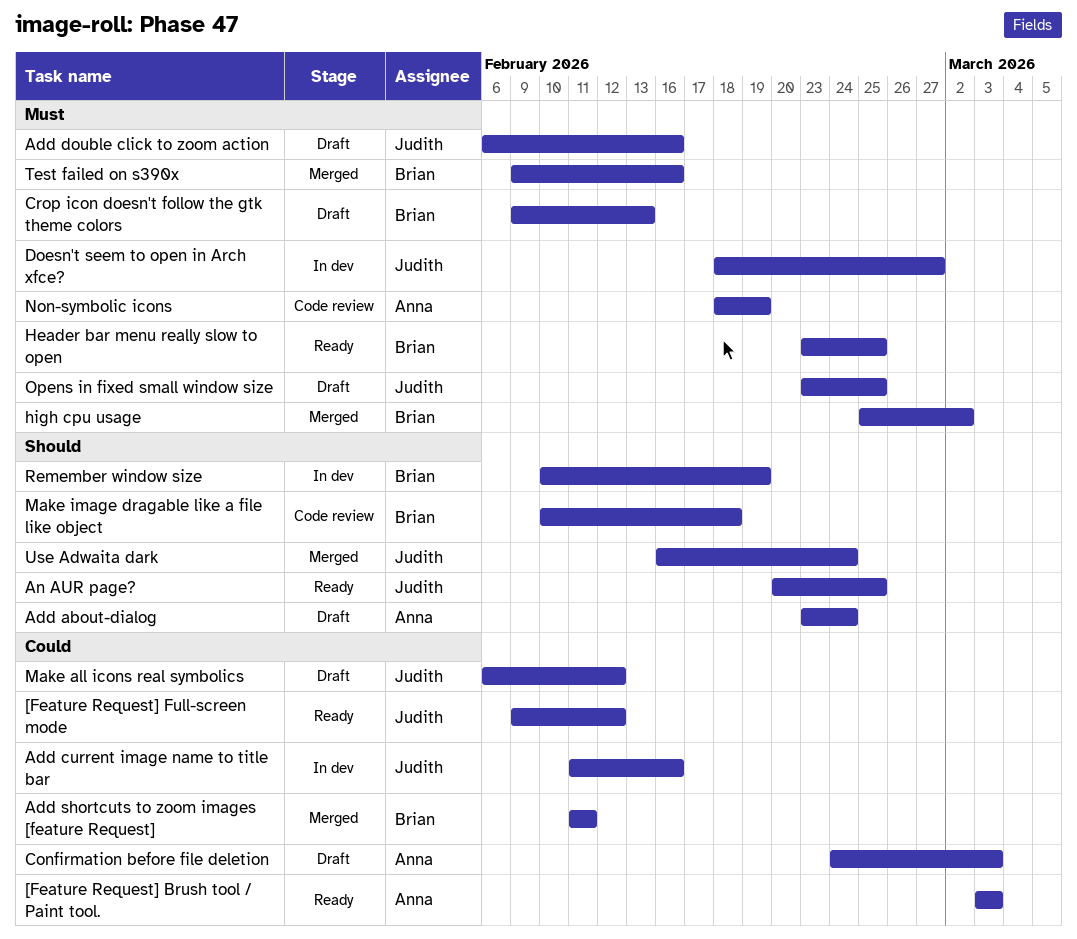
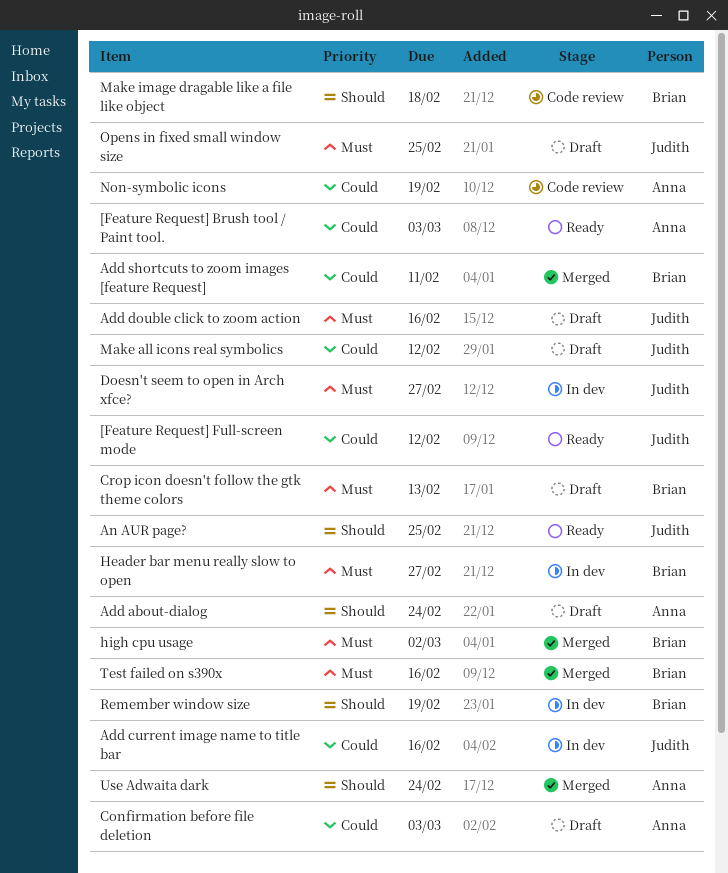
Header bar menu really slow to open, status: Ready -> In dev
Header bar menu really slow to open, due: Feb 25 -> Feb 27
Non-symbolic icons, priority: Must -> Could
Use Adwaita dark, owner: Judith -> Anna

